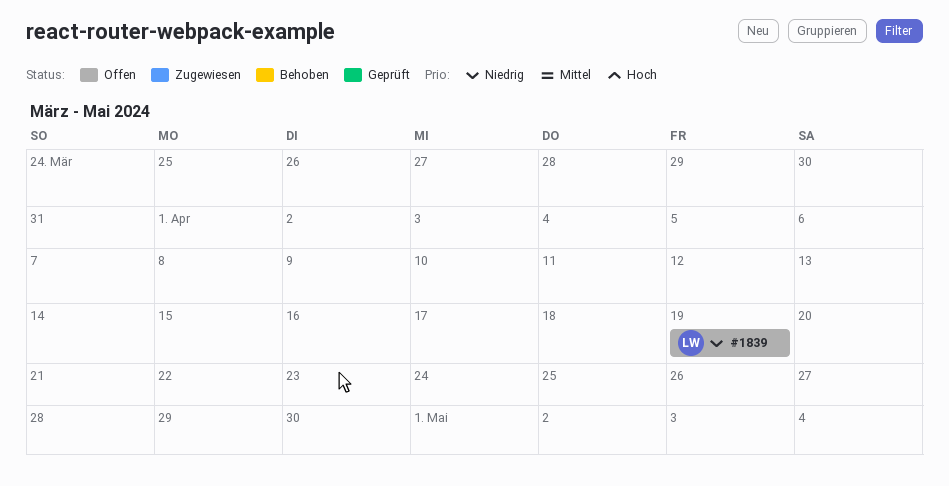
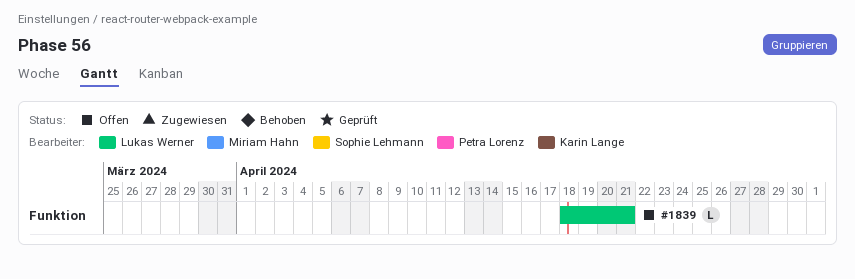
#1839, start: Apr 19 -> Apr 18
#1839, due: Apr 19 -> Apr 21

